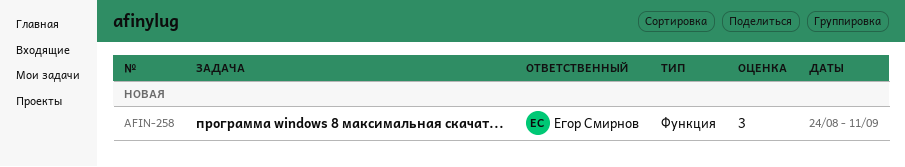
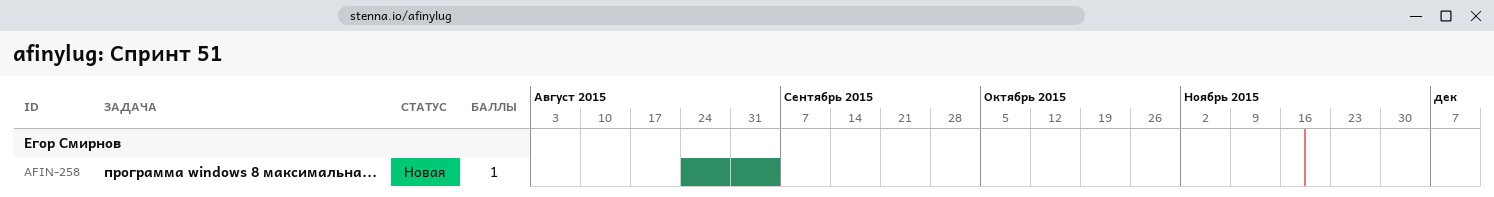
AFIN-258, estimate: 3 -> 1
AFIN-258, due: Sep 11 -> Sep 4

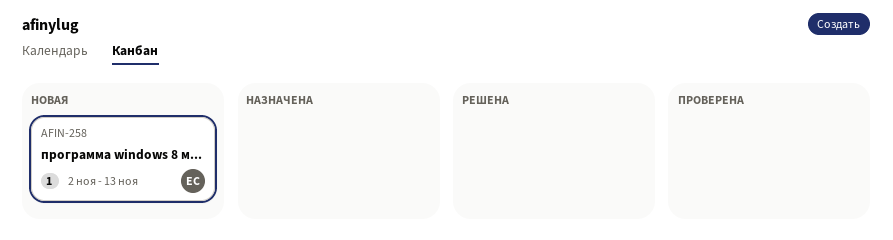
AFIN-258, start: Aug 24 -> Nov 2
AFIN-258, due: Sep 4 -> Nov 13

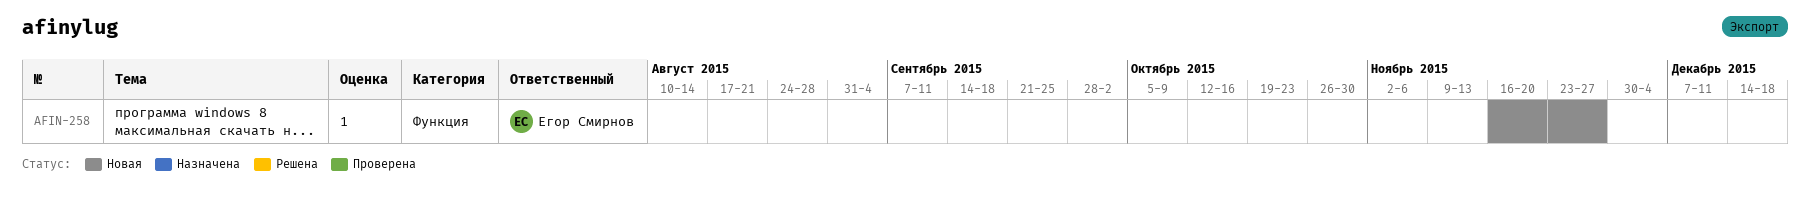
AFIN-258, start: Nov 2 -> Nov 16
AFIN-258, due: Nov 13 -> Nov 27

